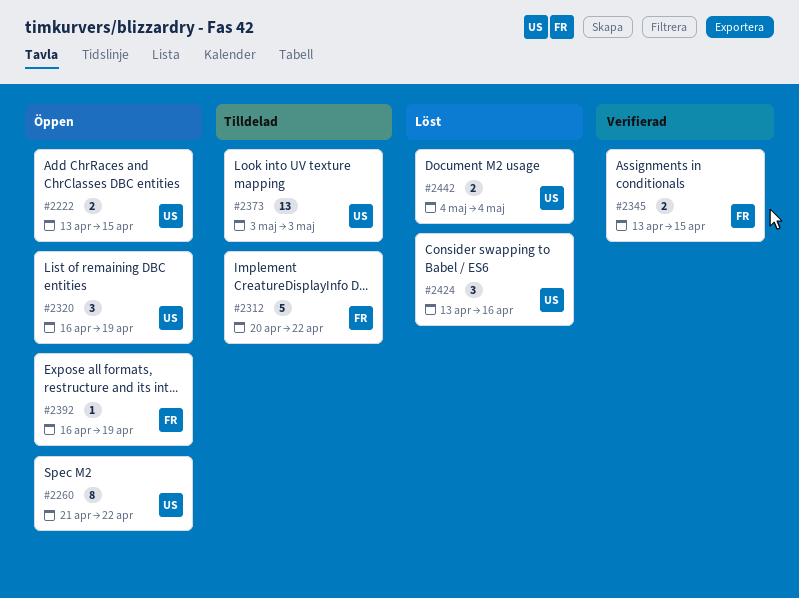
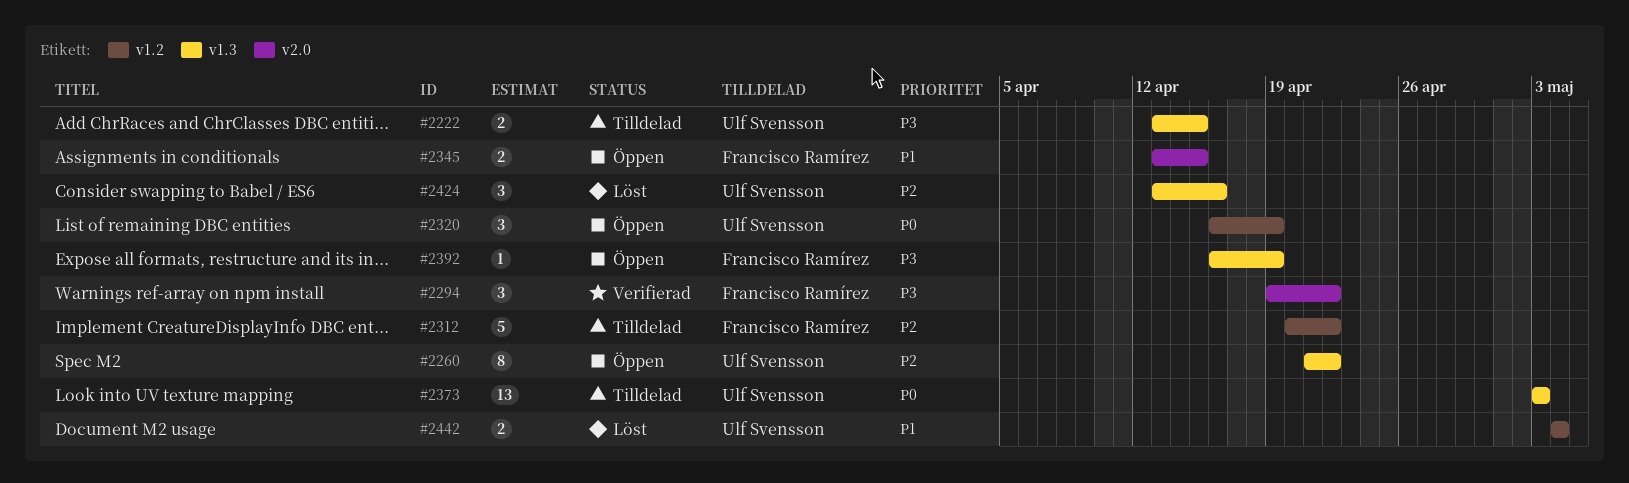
#2222, status: Öppen -> Tilldelad
#2294: none -> present
#2345, status: Verifierad -> Öppen

